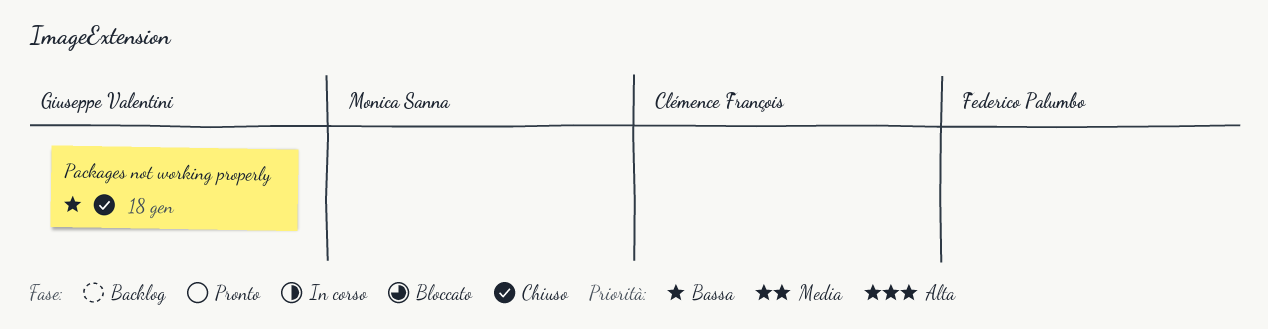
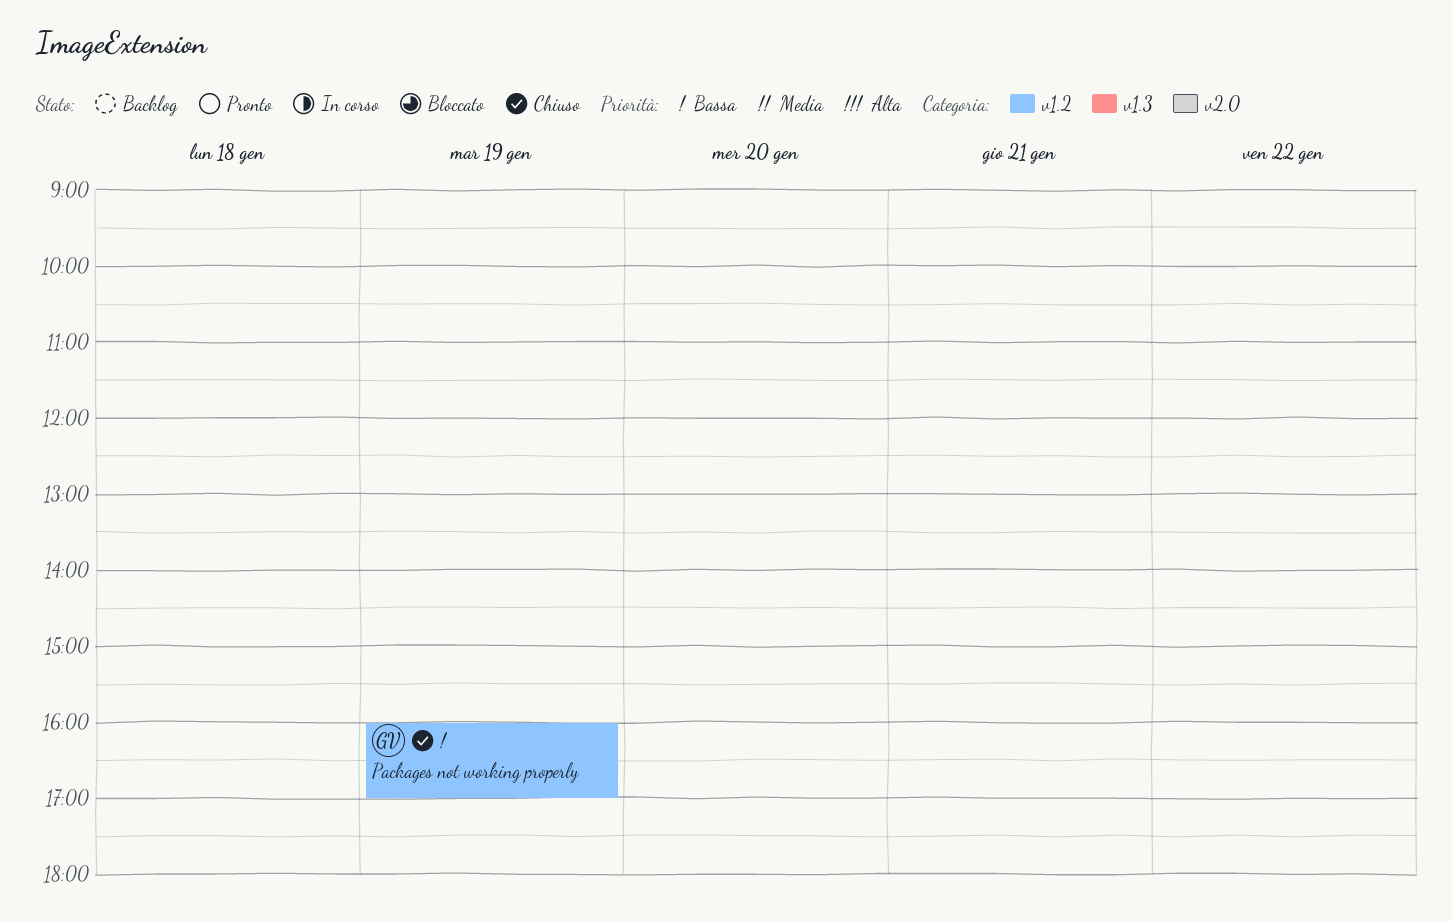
Packages not working properly, day: Jan 18 -> Jan 19

